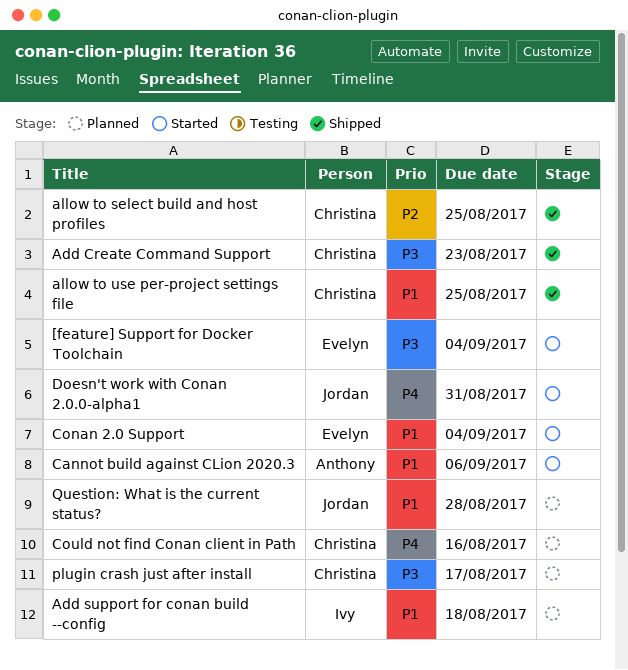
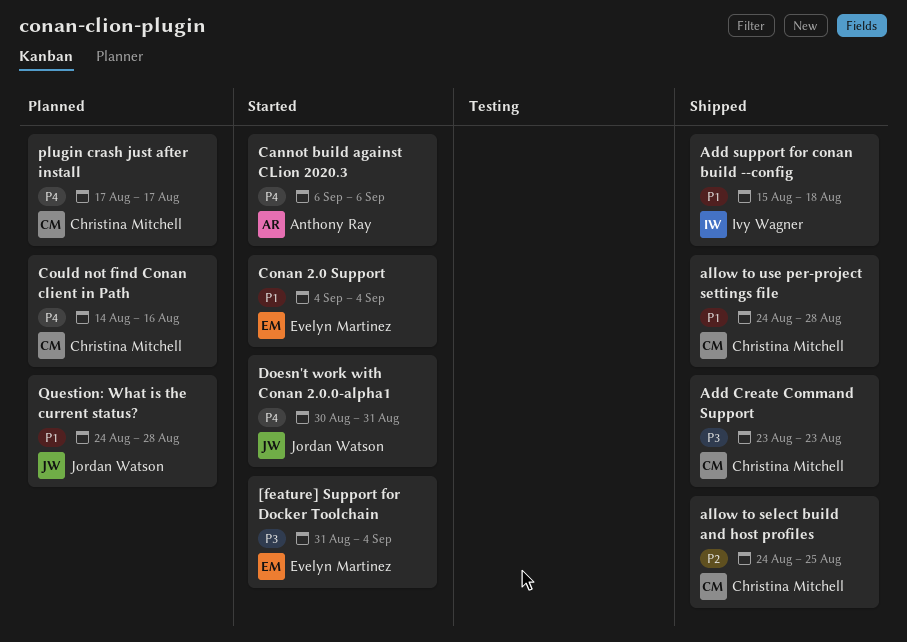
Add support for conan build --config, status: Planned -> Shipped
allow to use per-project settings file, due: Aug 25 -> Aug 28
Cannot build against CLion 2020.3, priority: P1 -> P4
plugin crash just after install, priority: P3 -> P4

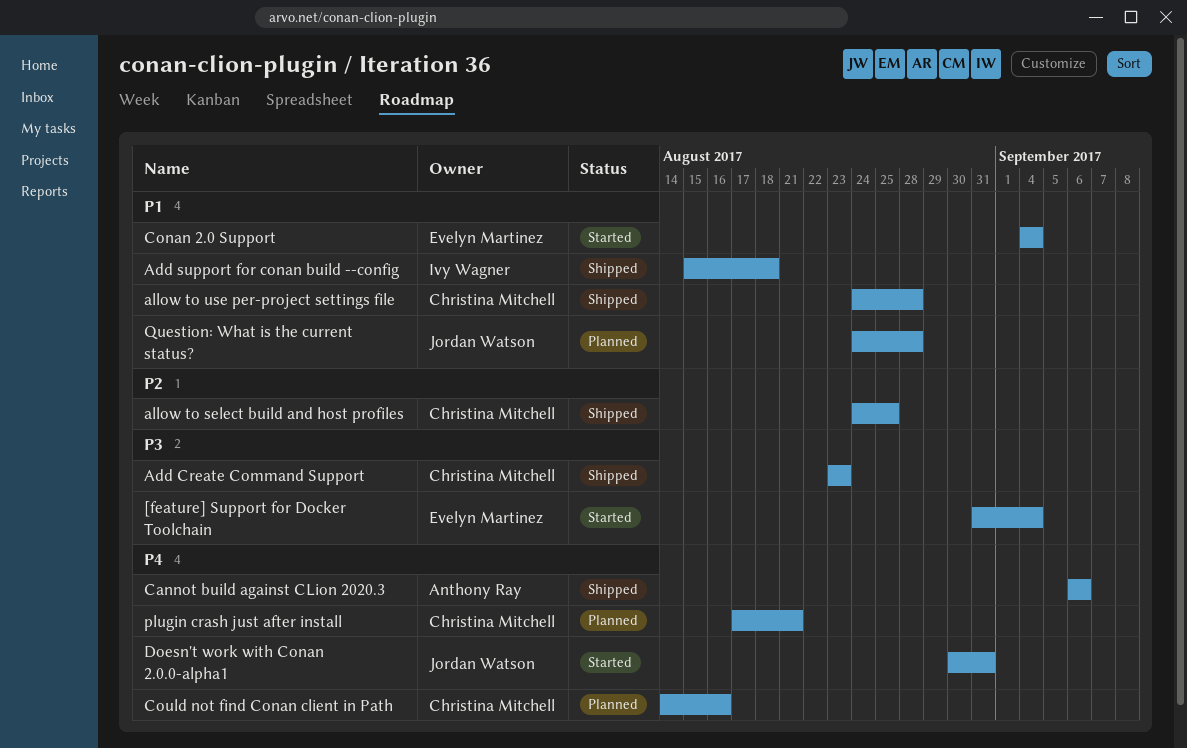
Cannot build against CLion 2020.3, status: Started -> Shipped
plugin crash just after install, due: Aug 17 -> Aug 21

